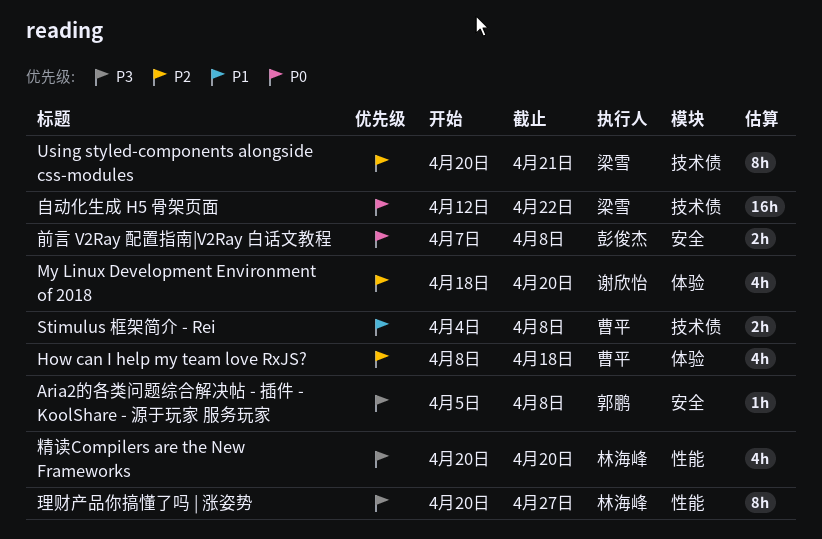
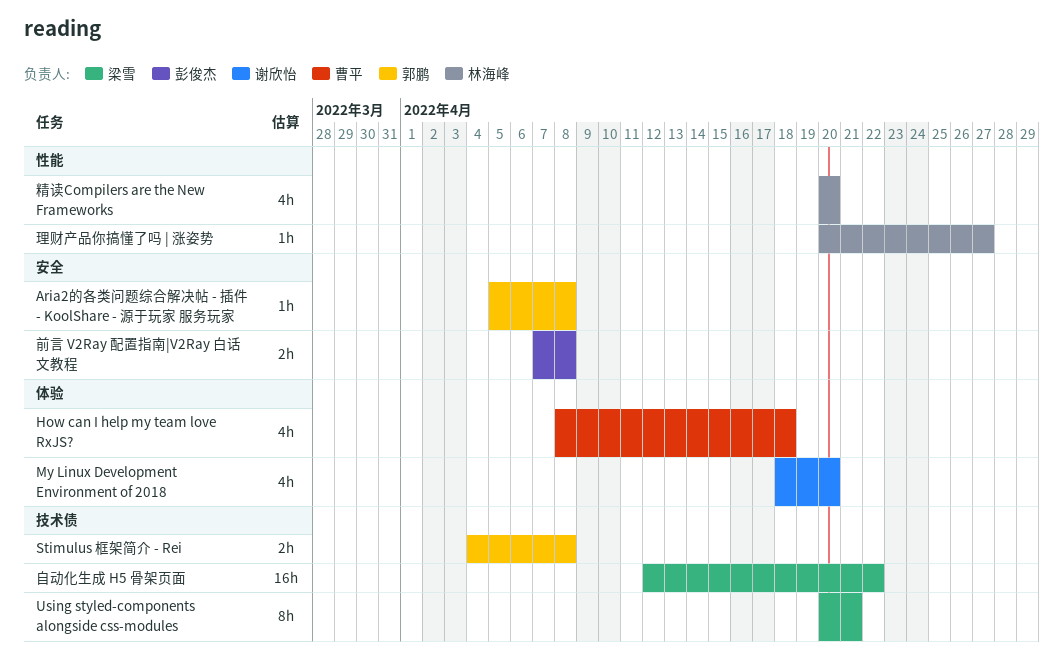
Stimulus 框架简介 - Rei, owner: 曹平 -> 郭鹏
理财产品你搞懂了吗 | 涨姿势, estimate: 8h -> 1h

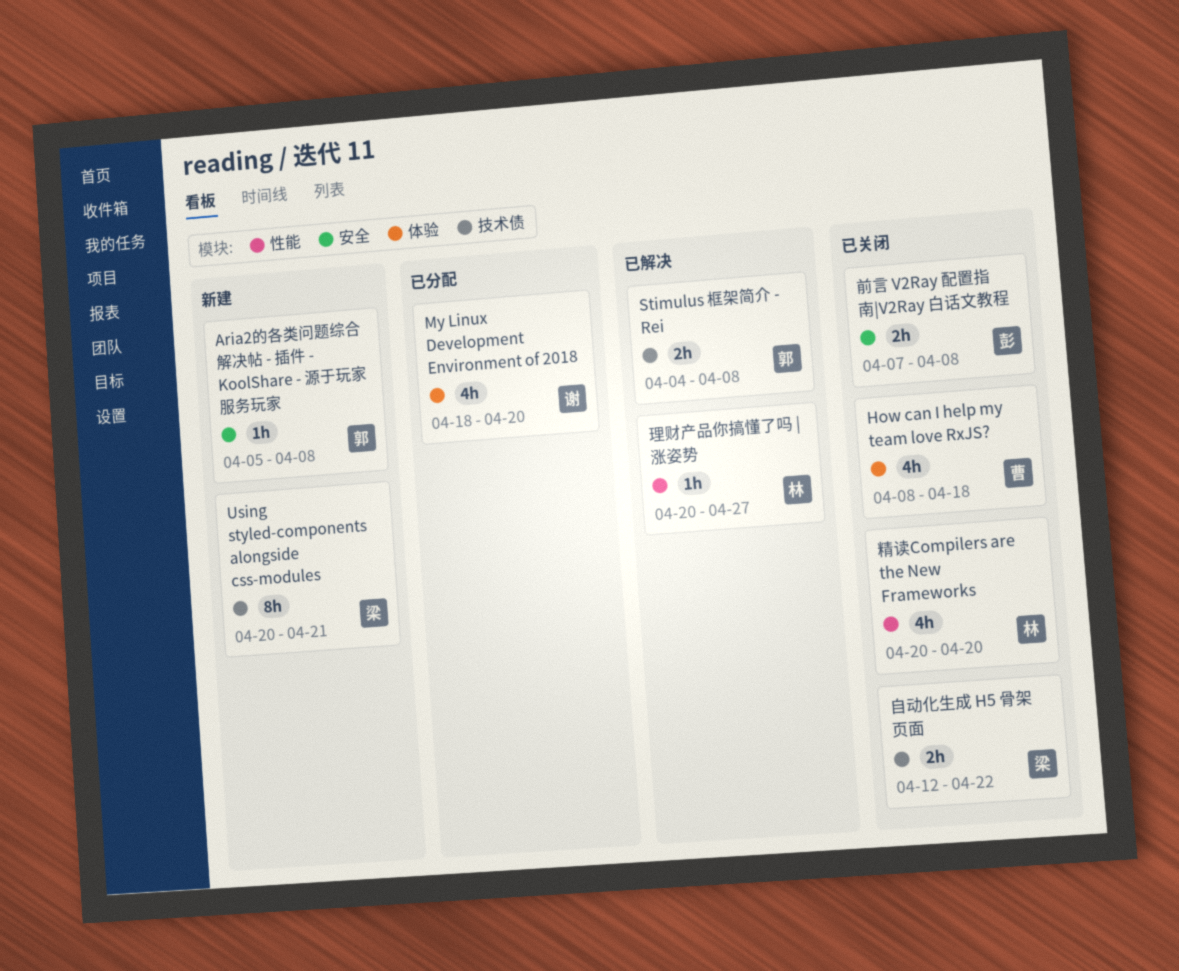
自动化生成 H5 骨架页面, estimate: 16h -> 2h

